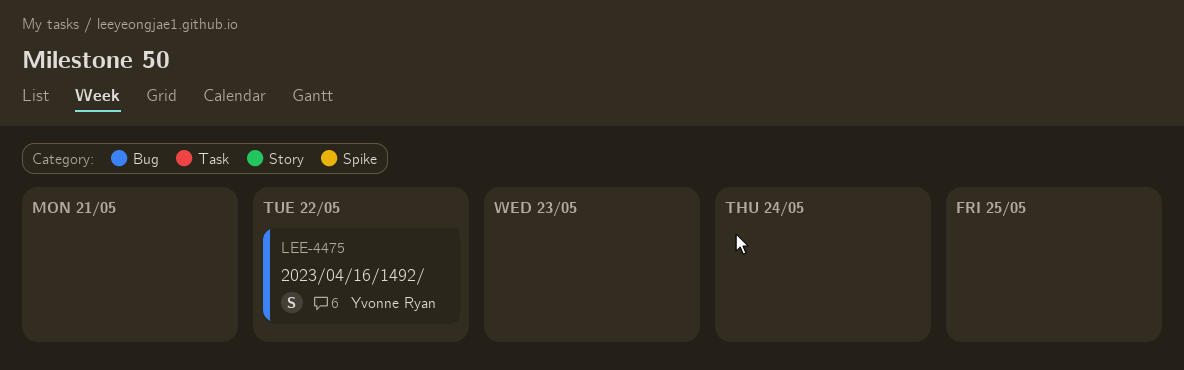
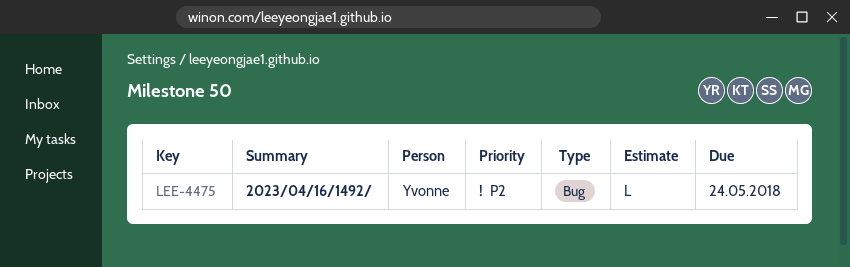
LEE-4475, estimate: S -> L
LEE-4475, due: May 22 -> May 24

